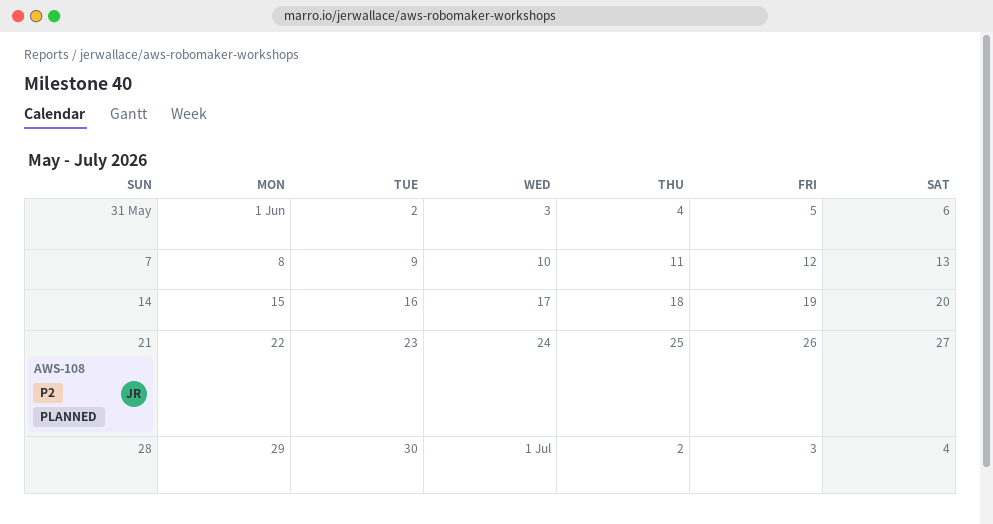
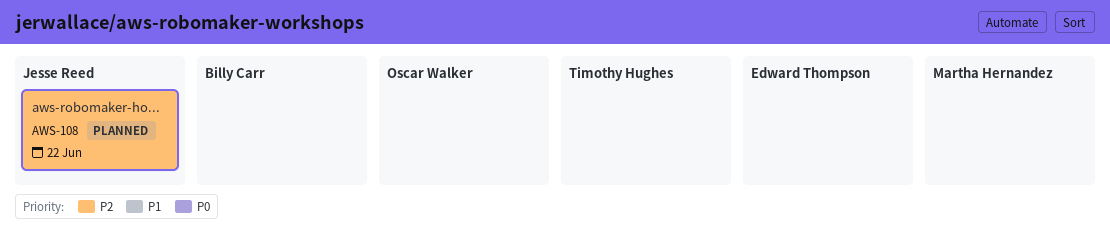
AWS-108, due: Jun 21 -> Jun 22

